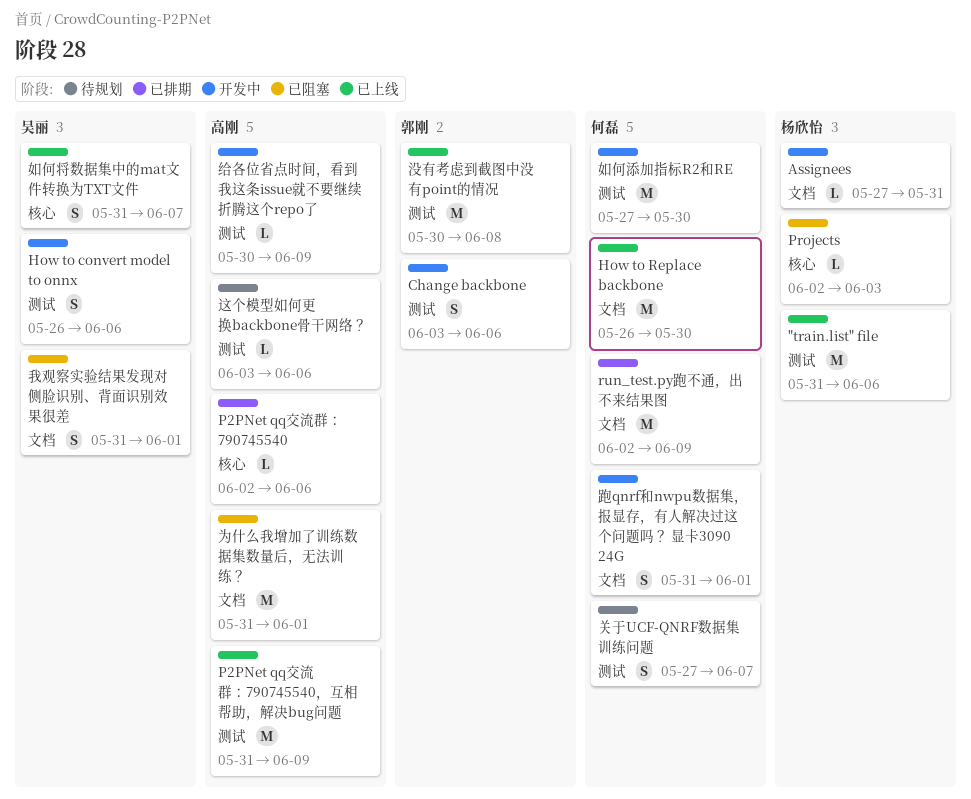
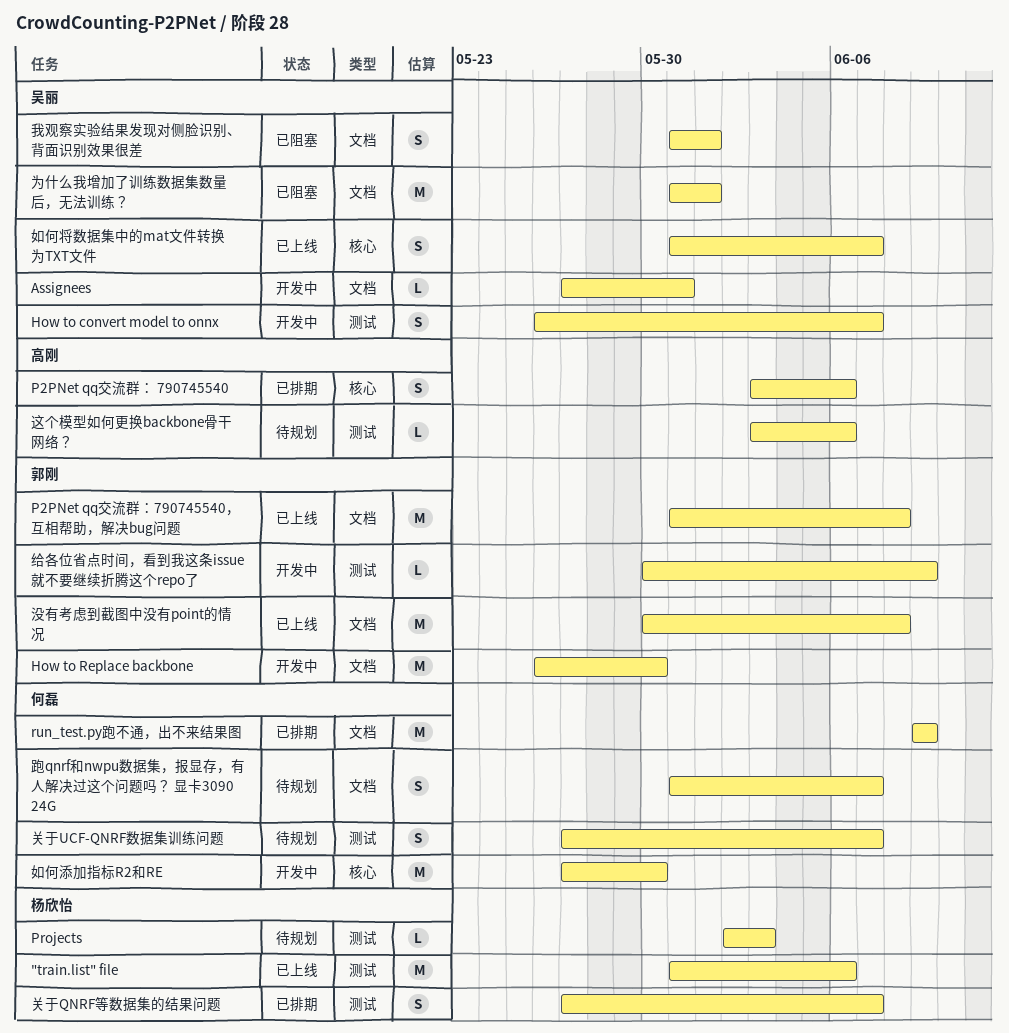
Assignees, owner: 杨欣怡 -> 吴丽
Change backbone: present -> none
How to convert model to onnx, due: Jun 6 -> Jun 7
How to Replace backbone, status: 已上线 -> 开发中
How to Replace backbone, owner: 何磊 -> 郭刚
P2PNet qq交流群： 790745540, estimate: L -> S
P2PNet qq交流群： 790745540, start: Jun 2 -> Jun 3
P2PNet qq交流群：790745540，互相帮助，解决bug问题, owner: 高刚 -> 郭刚
P2PNet qq交流群：790745540，互相帮助，解决bug问题, label: 测试 -> 文档
P2PNet qq交流群：790745540，互相帮助，解决bug问题, due: Jun 9 -> Jun 8
Projects, status: 已阻塞 -> 待规划
Projects, label: 核心 -> 测试
run_test.py跑不通，出不来结果图, start: Jun 2 -> Jun 9
为什么我增加了训练数据集数量后，无法训练？, owner: 高刚 -> 吴丽
关于QNRF等数据集的结果问题: none -> present
如何添加指标R2和RE, label: 测试 -> 核心
没有考虑到截图中没有point的情况, label: 测试 -> 文档
给各位省点时间，看到我这条issue就不要继续折腾这个repo了, owner: 高刚 -> 郭刚
跑qnrf和nwpu数据集，报显存，有人解决过这个问题吗？ 显卡3090 24G, status: 开发中 -> 待规划
跑qnrf和nwpu数据集，报显存，有人解决过这个问题吗？ 显卡3090 24G, due: Jun 1 -> Jun 7

